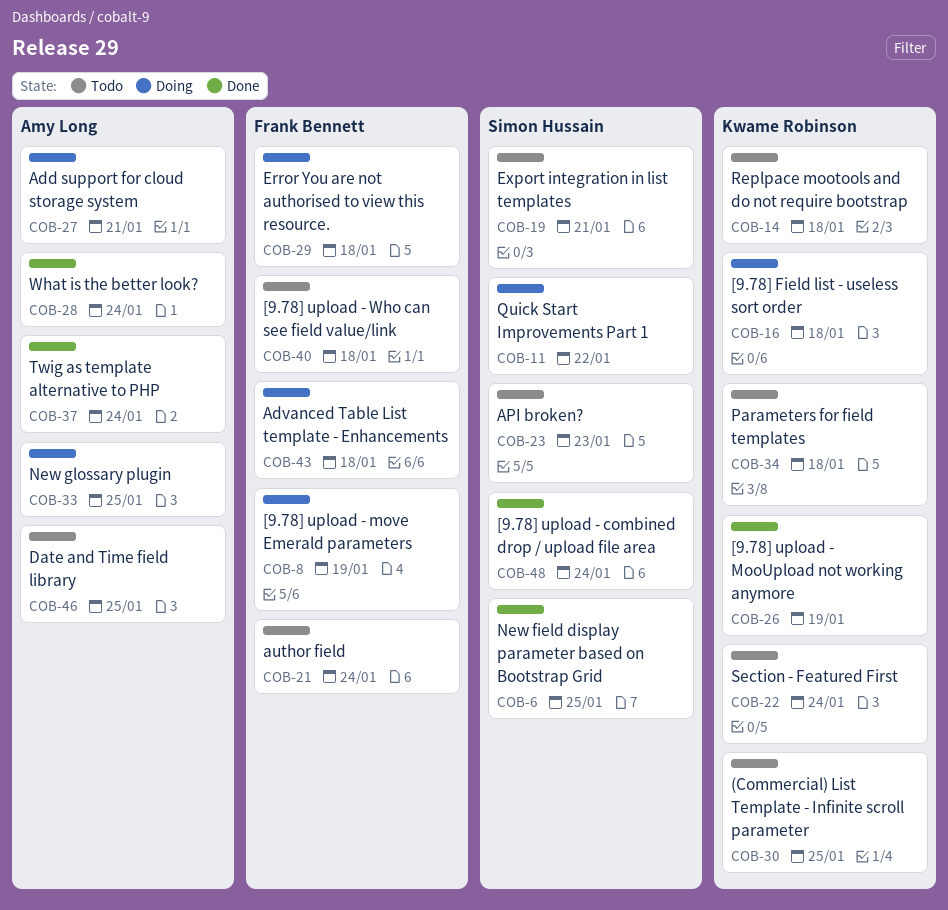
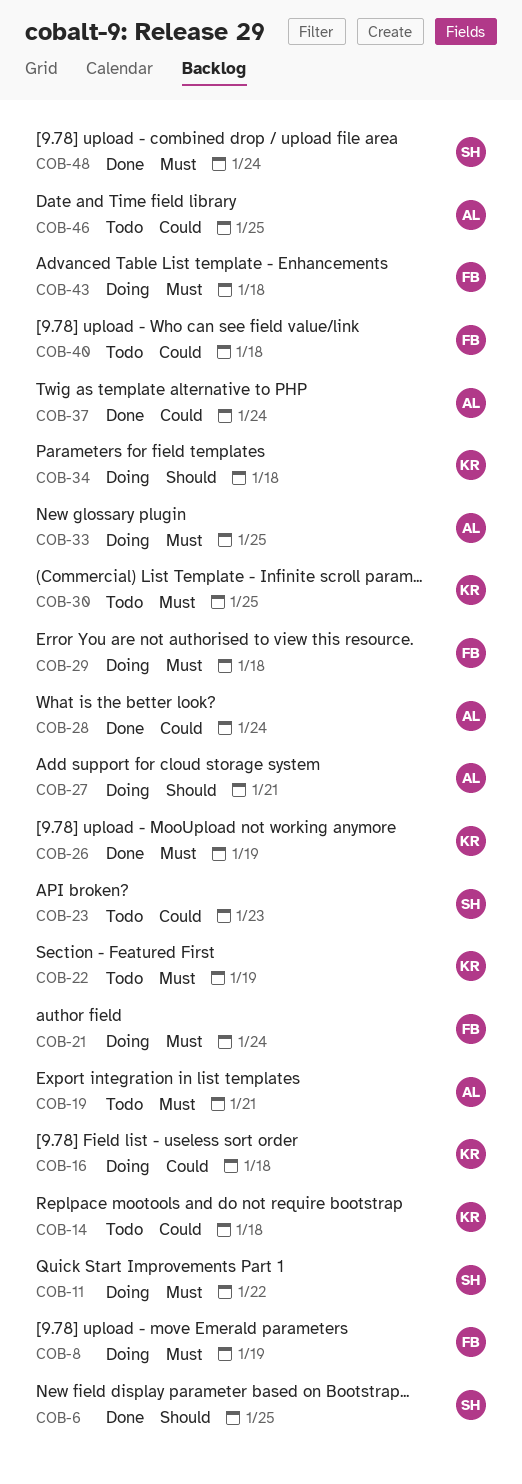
COB-19, owner: Simon Hussain -> Amy Long
COB-21, status: Todo -> Doing
COB-22, due: Jan 24 -> Jan 19
COB-34, status: Todo -> Doing

